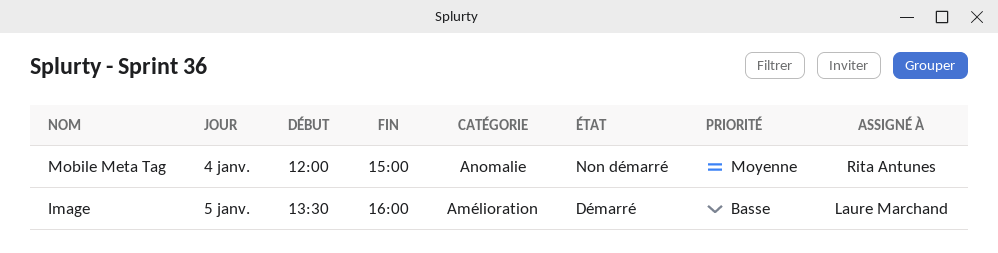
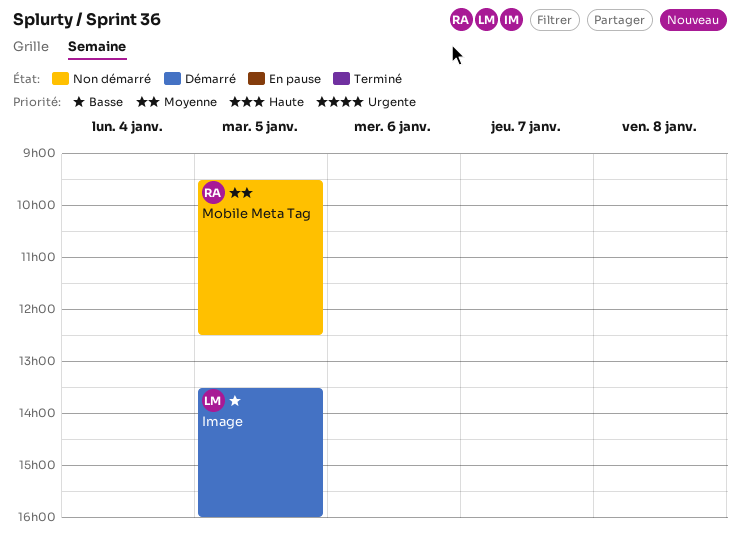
Mobile Meta Tag, day: Jan 4 -> Jan 5
Mobile Meta Tag, begins: 12:00 -> 09:30
Mobile Meta Tag, ends: 15:00 -> 12:30

